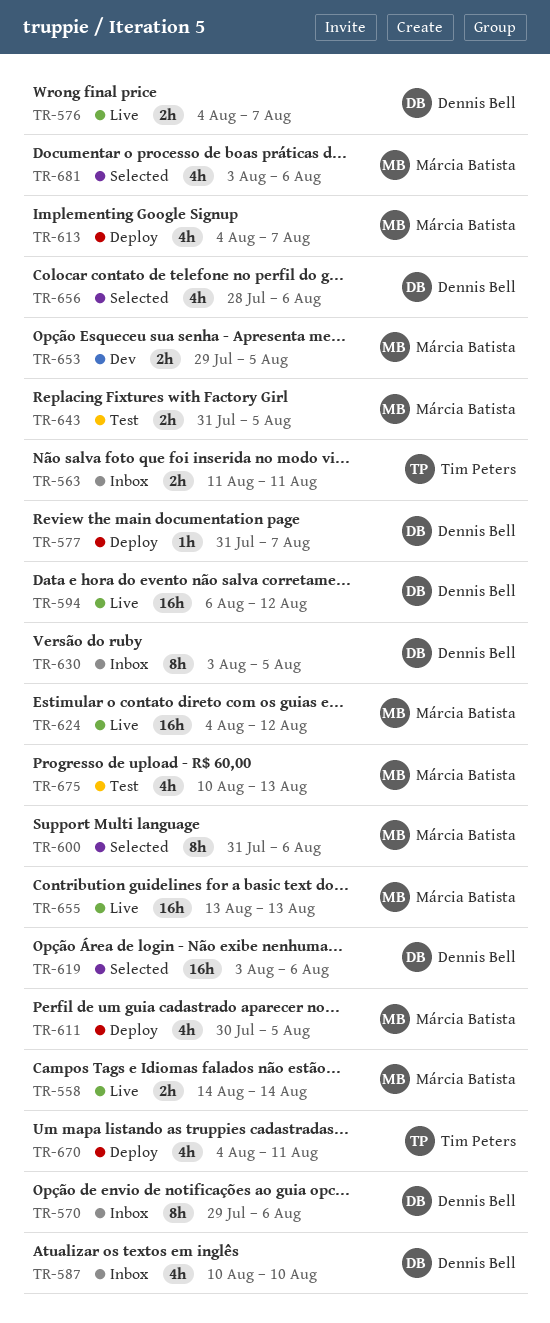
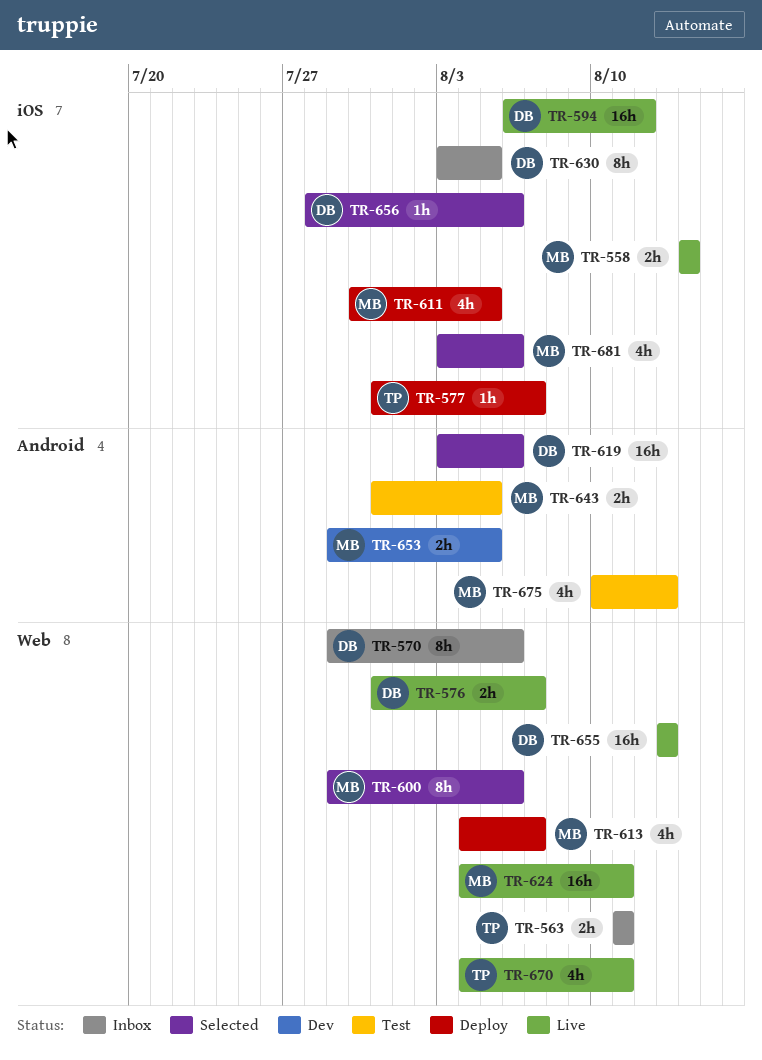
TR-576, start: Aug 4 -> Jul 31
TR-577, owner: Dennis Bell -> Tim Peters
TR-587: present -> none
TR-600, start: Jul 31 -> Jul 29
TR-624, due: Aug 12 -> Aug 11
TR-655, owner: Márcia Batista -> Dennis Bell
TR-656, estimate: 4h -> 1h
TR-670, status: Deploy -> Live

